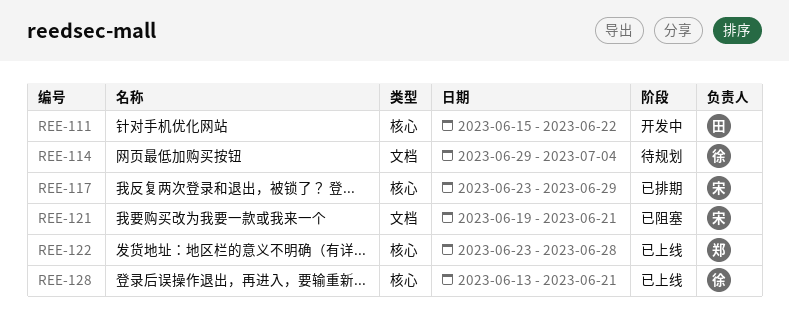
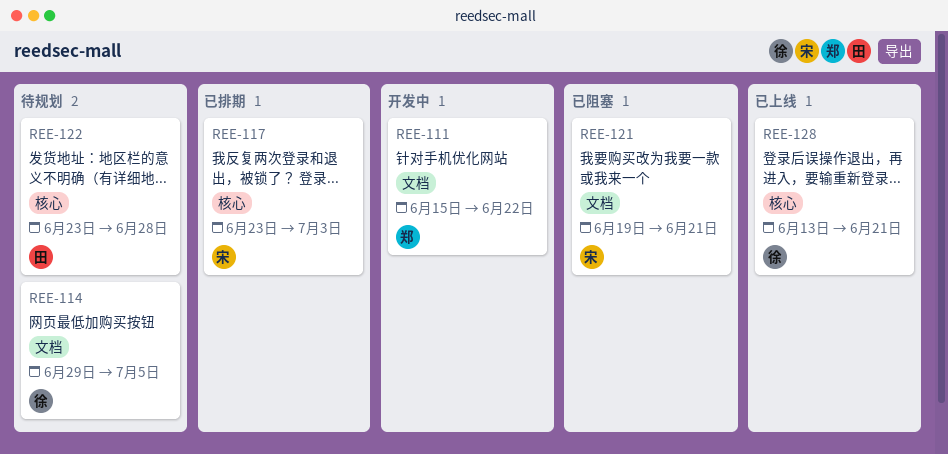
REE-111, owner: 田 -> 郑
REE-111, label: 核心 -> 文档
REE-114, due: Jul 4 -> Jul 5
REE-117, due: Jun 29 -> Jul 3
REE-122, status: 已上线 -> 待规划
REE-122, owner: 郑 -> 田

